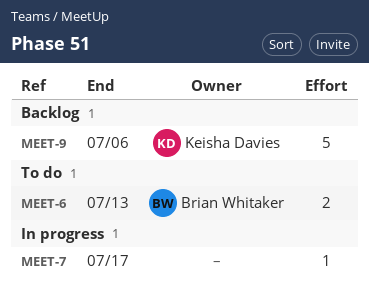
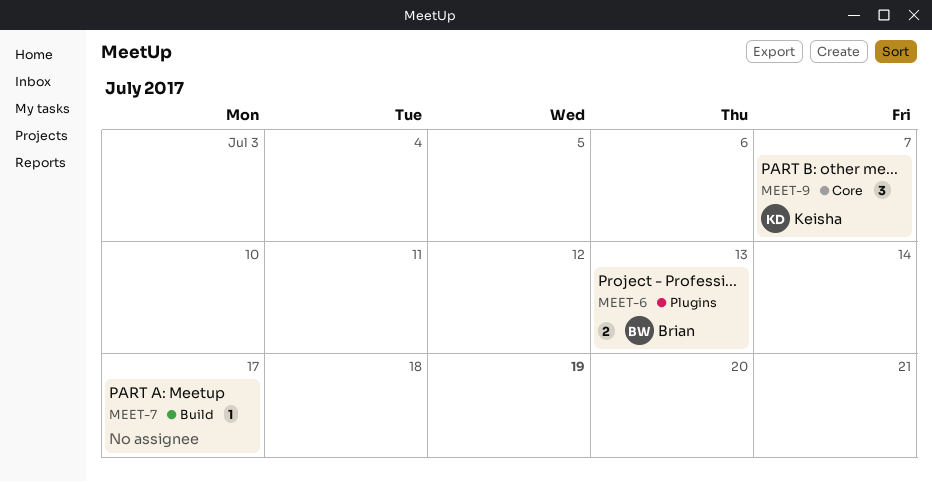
MEET-9, estimate: 5 -> 3
MEET-9, due: Jul 6 -> Jul 7

